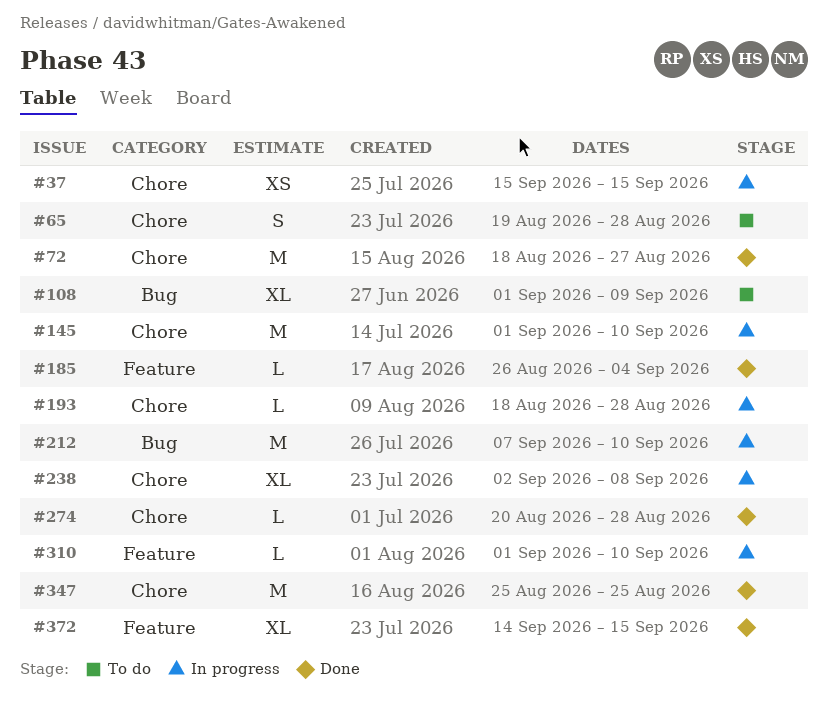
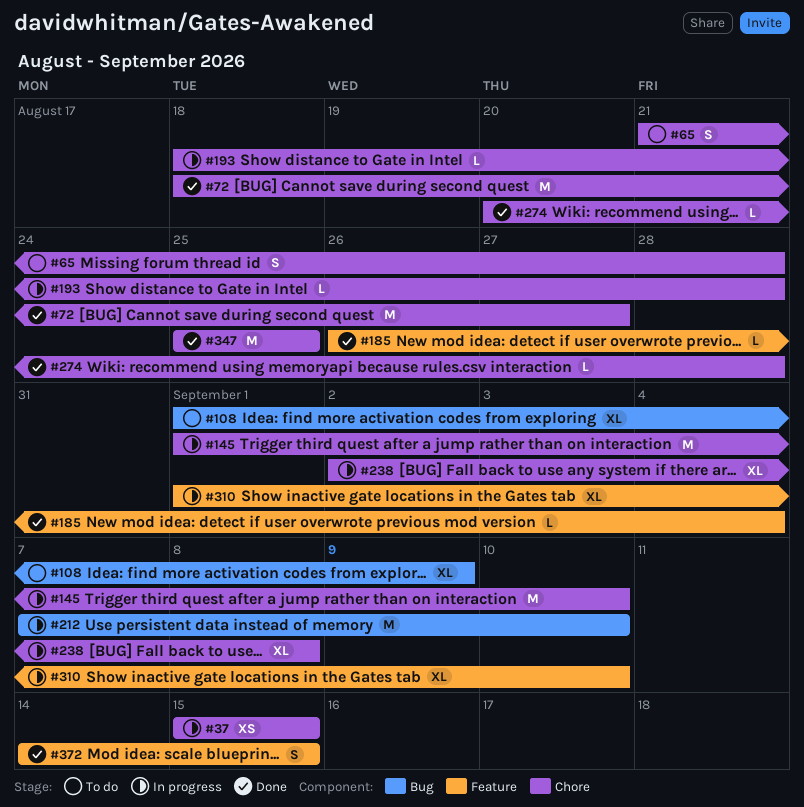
#65, start: Aug 19 -> Aug 21
#310, estimate: L -> XL
#372, estimate: XL -> S

